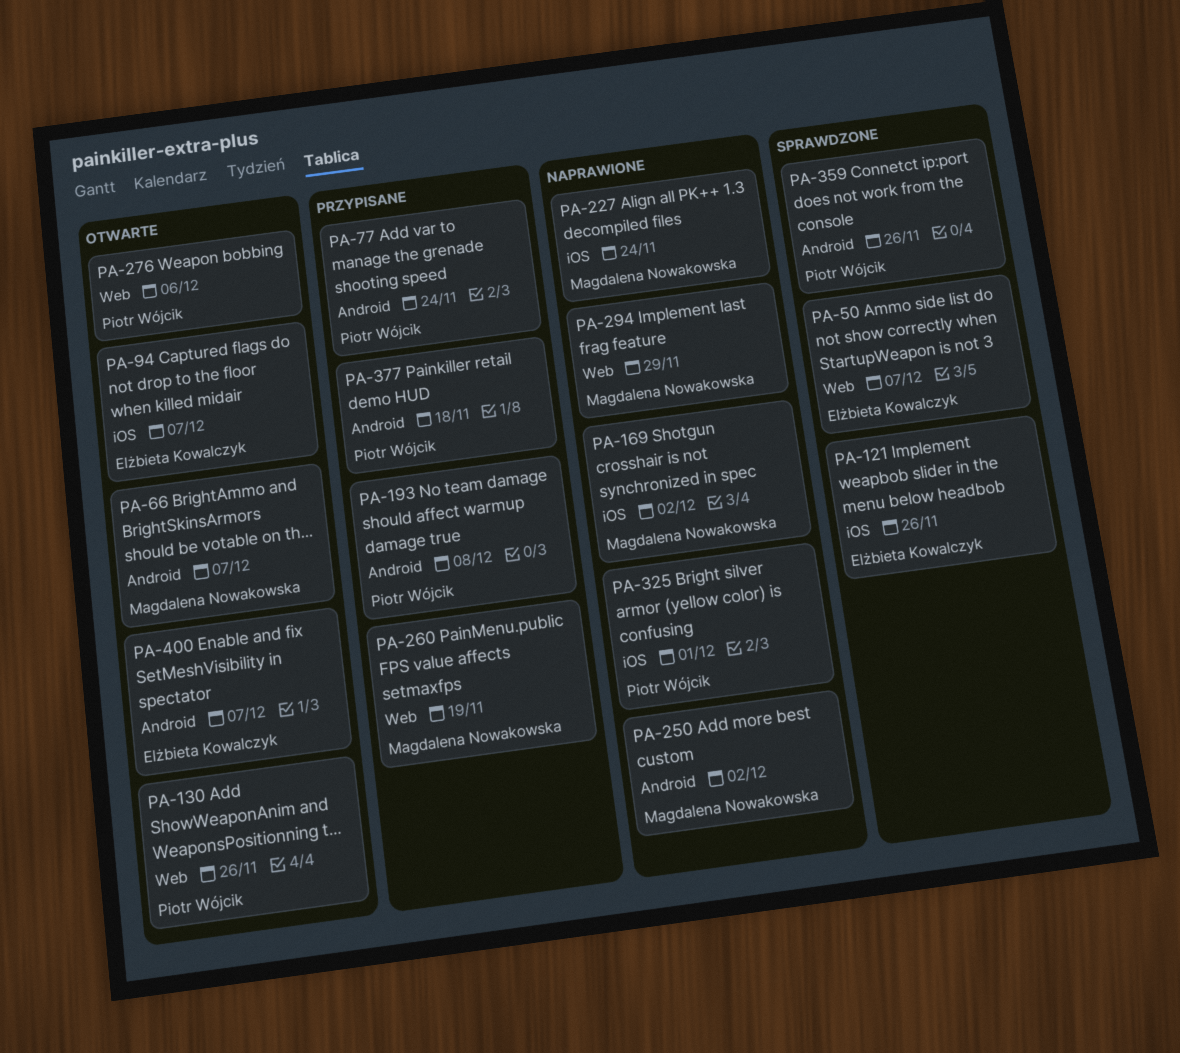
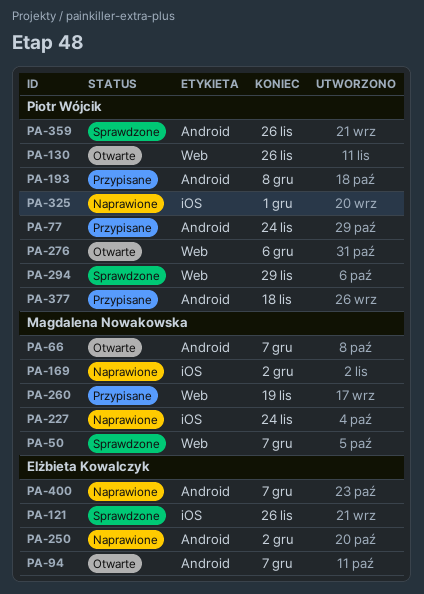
PA-50, owner: Elżbieta Kowalczyk -> Magdalena Nowakowska
PA-94, label: iOS -> Android
PA-250, owner: Magdalena Nowakowska -> Elżbieta Kowalczyk
PA-294, status: Naprawione -> Sprawdzone
PA-294, owner: Magdalena Nowakowska -> Piotr Wójcik
PA-400, status: Otwarte -> Naprawione

